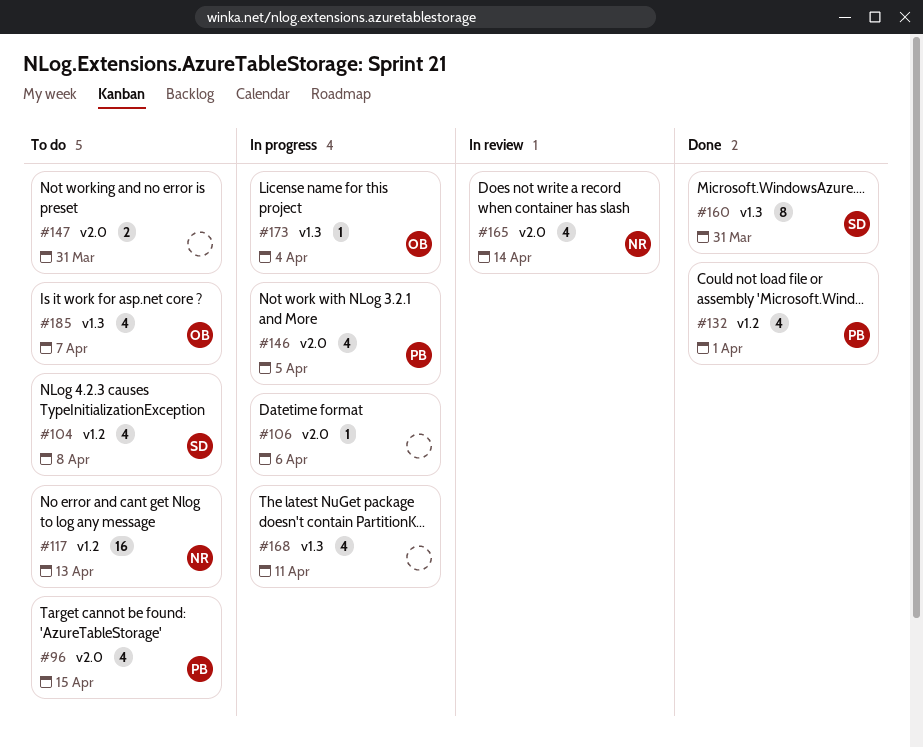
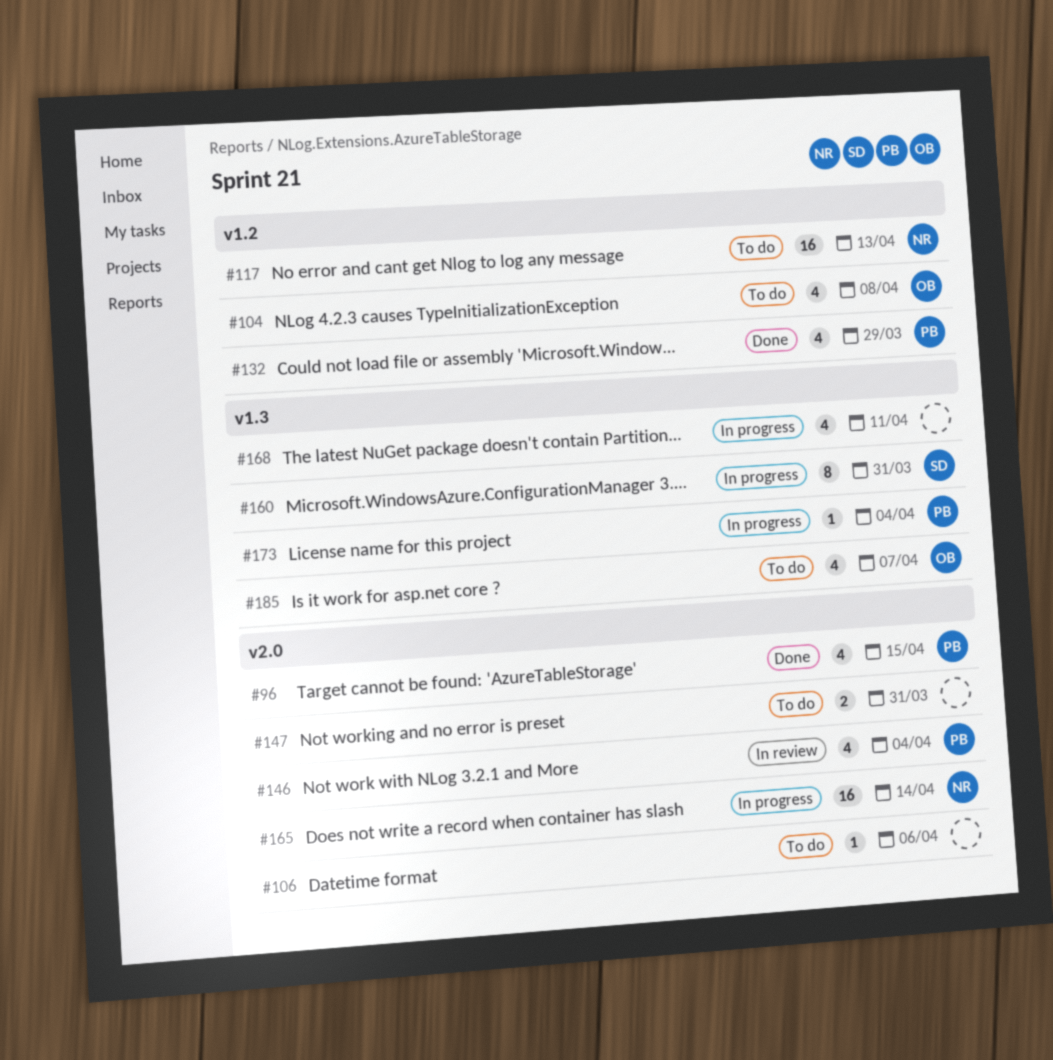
#96, status: To do -> Done
#104, owner: SD -> OB
#106, status: In progress -> To do
#132, due: Apr 1 -> Mar 29
#146, status: In progress -> In review
#146, due: Apr 5 -> Apr 4
#160, status: Done -> In progress
#165, status: In review -> In progress
#165, estimate: 4 -> 16
#173, owner: OB -> PB

